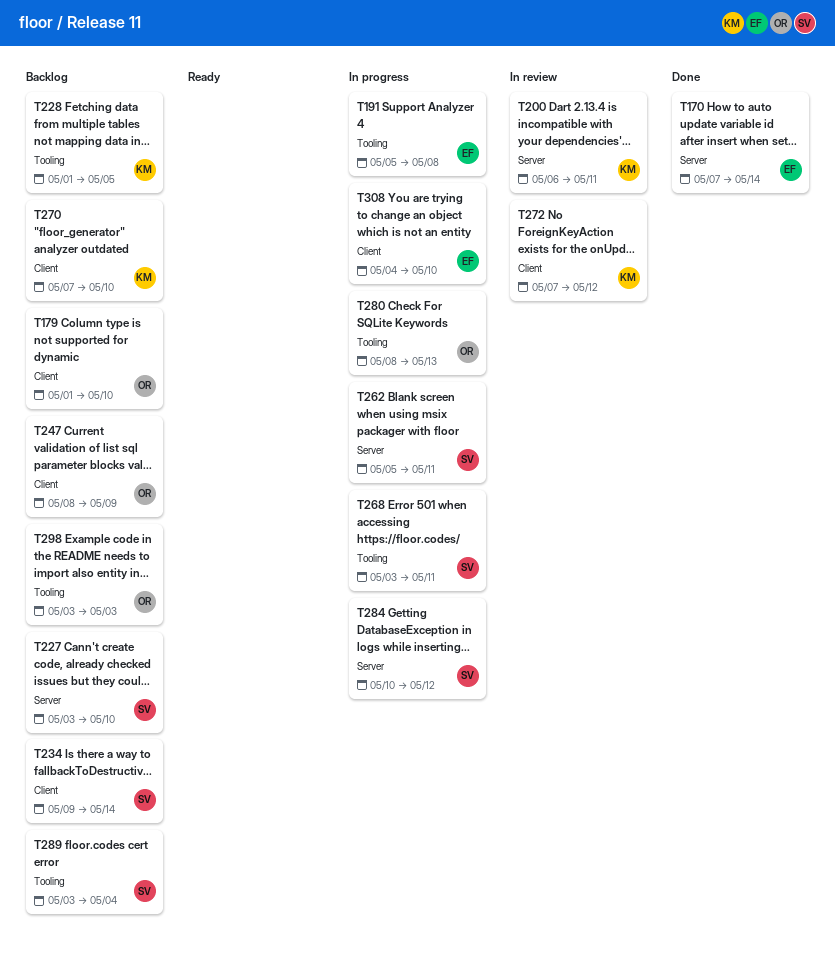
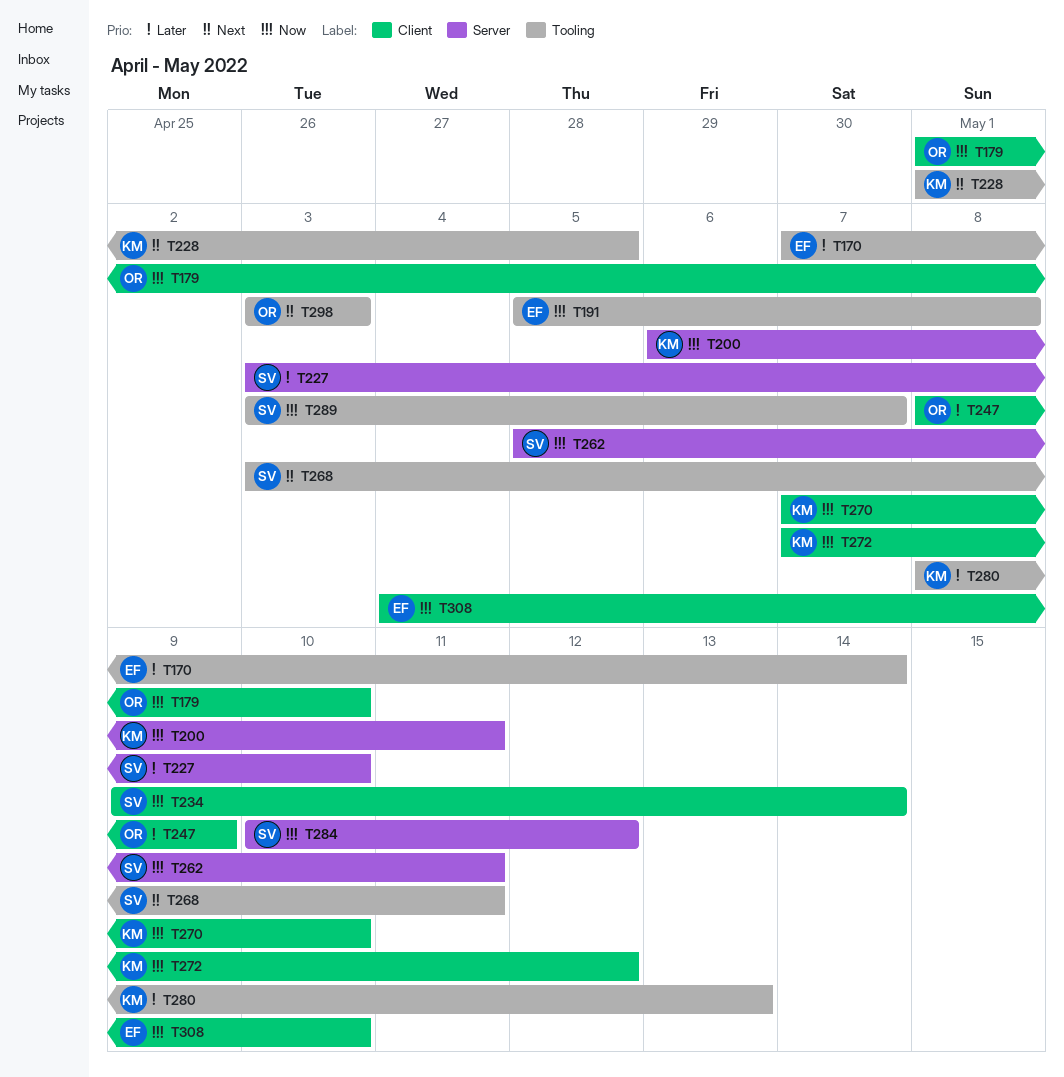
T170, label: Server -> Tooling
T280, owner: OR -> KM
T289, due: May 4 -> May 7

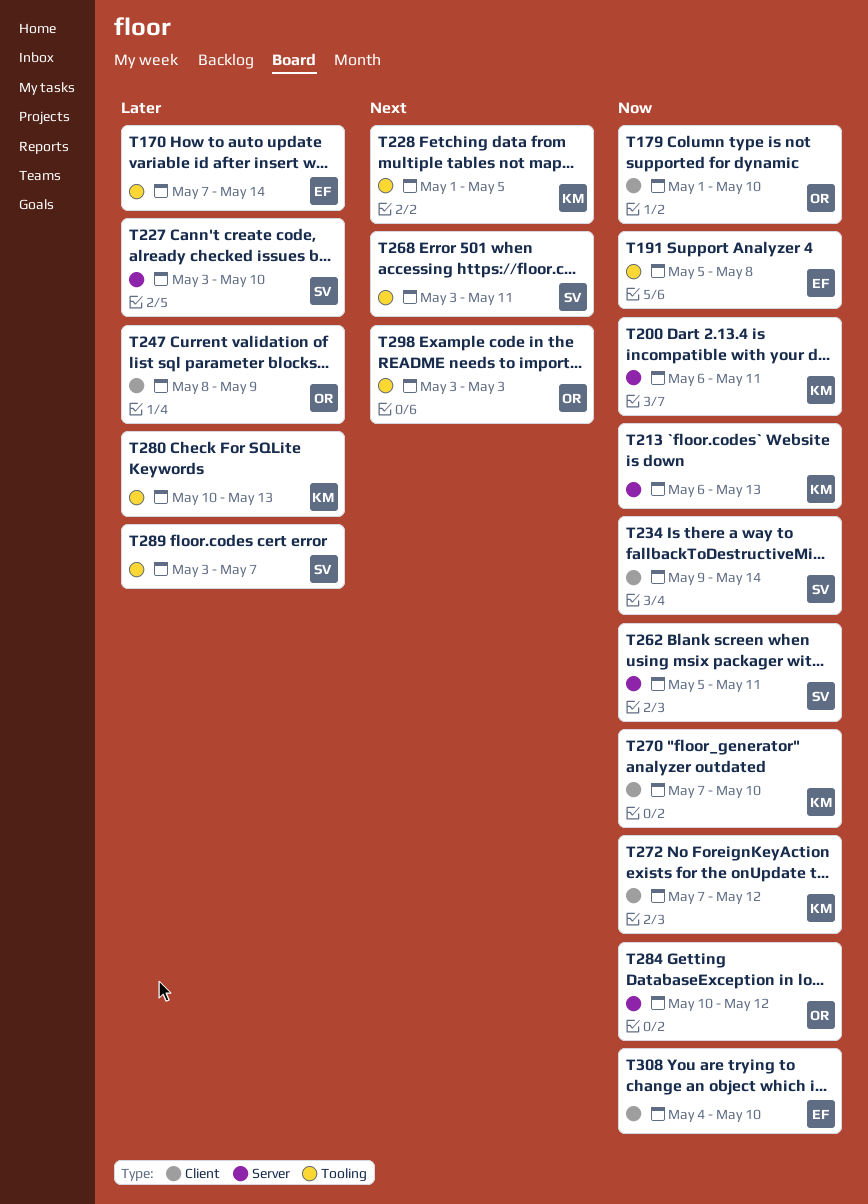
T213: none -> present
T280, start: May 8 -> May 10
T284, owner: SV -> OR
T289, priority: Now -> Later

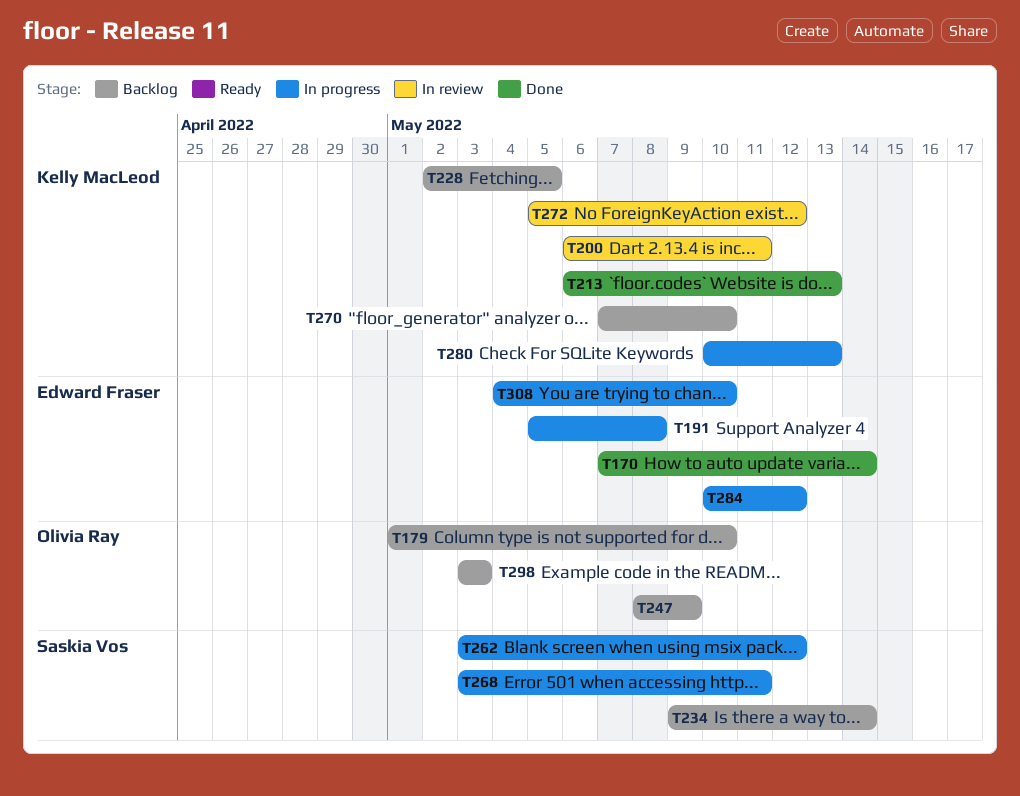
T227: present -> none
T228, start: May 1 -> May 2
T262, start: May 5 -> May 3
T262, due: May 11 -> May 12
T272, start: May 7 -> May 5
T284, owner: Olivia Ray -> Edward Fraser
T289: present -> none

